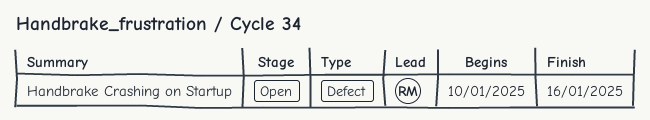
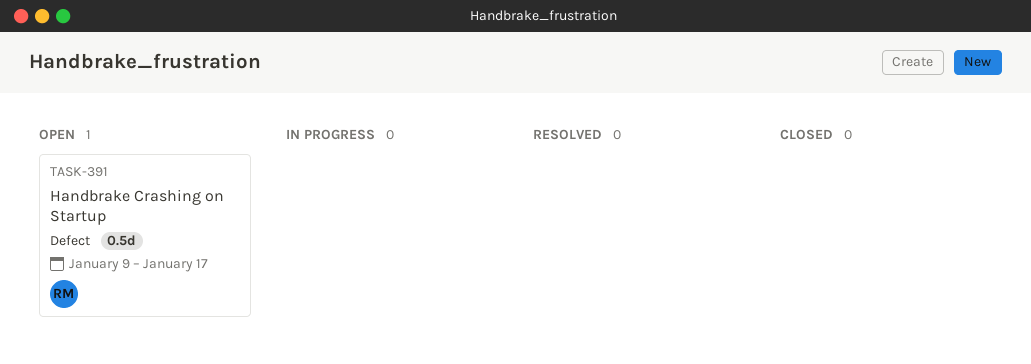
Handbrake Crashing on Startup, start: Jan 10 -> Jan 9
Handbrake Crashing on Startup, due: Jan 16 -> Jan 17

